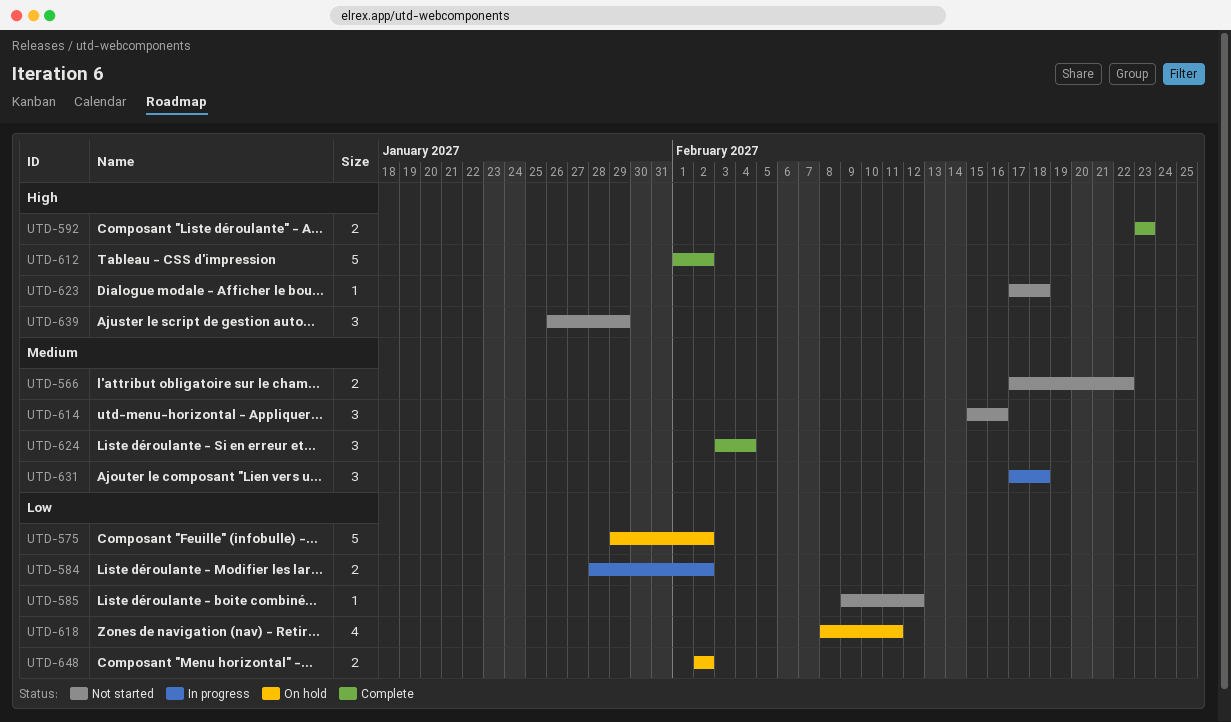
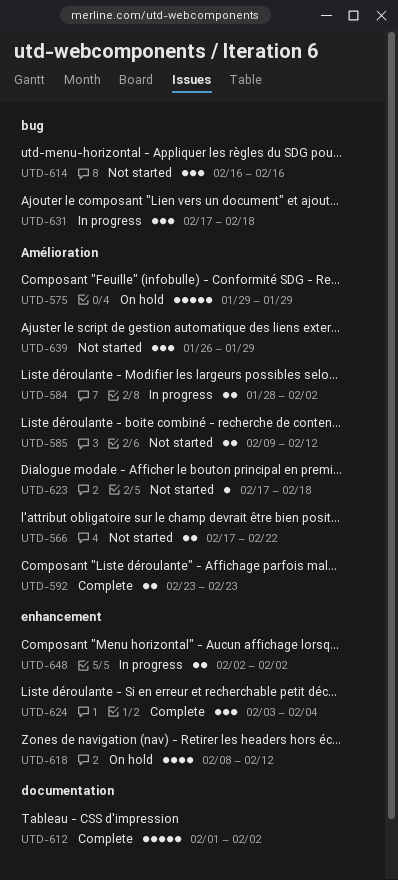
UTD-575, due: Feb 2 -> Jan 29
UTD-585, estimate: 1 -> 2
UTD-614, start: Feb 15 -> Feb 16
UTD-618, due: Feb 11 -> Feb 12
UTD-648, status: On hold -> In progress

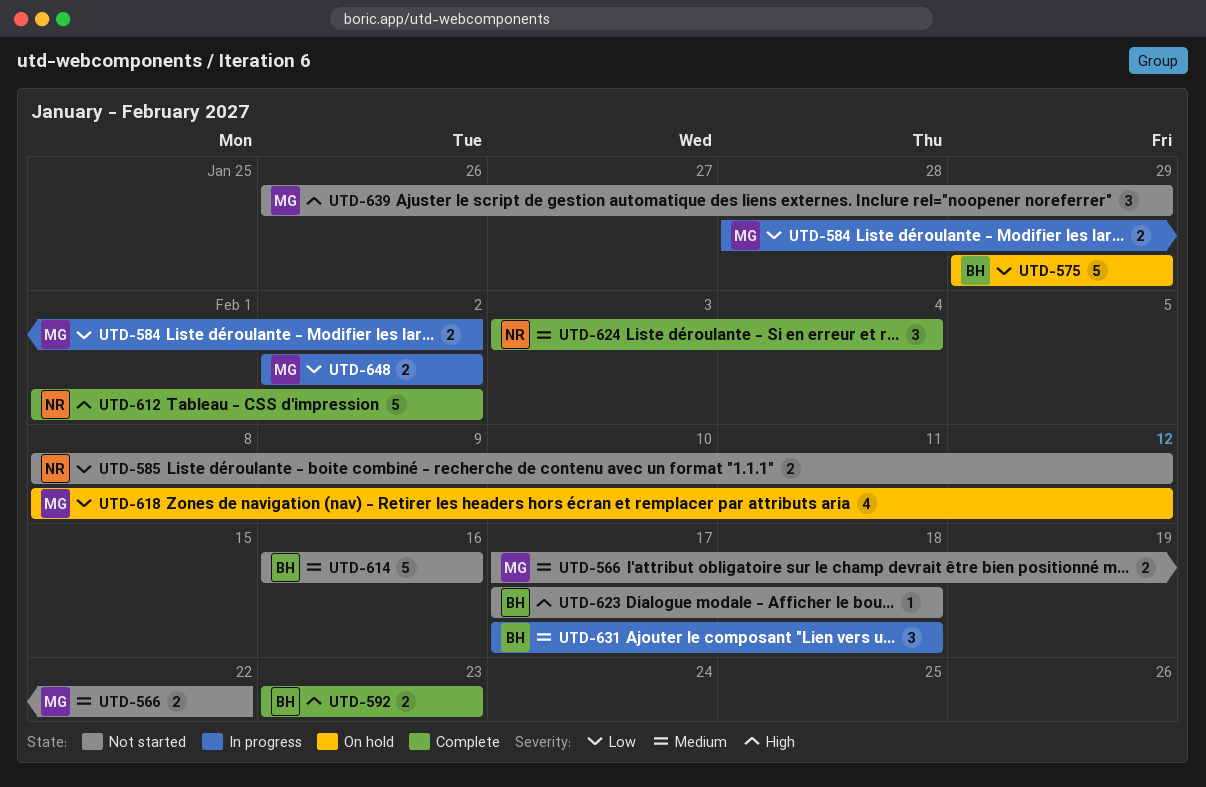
UTD-585, start: Feb 9 -> Feb 8
UTD-614, estimate: 3 -> 5

